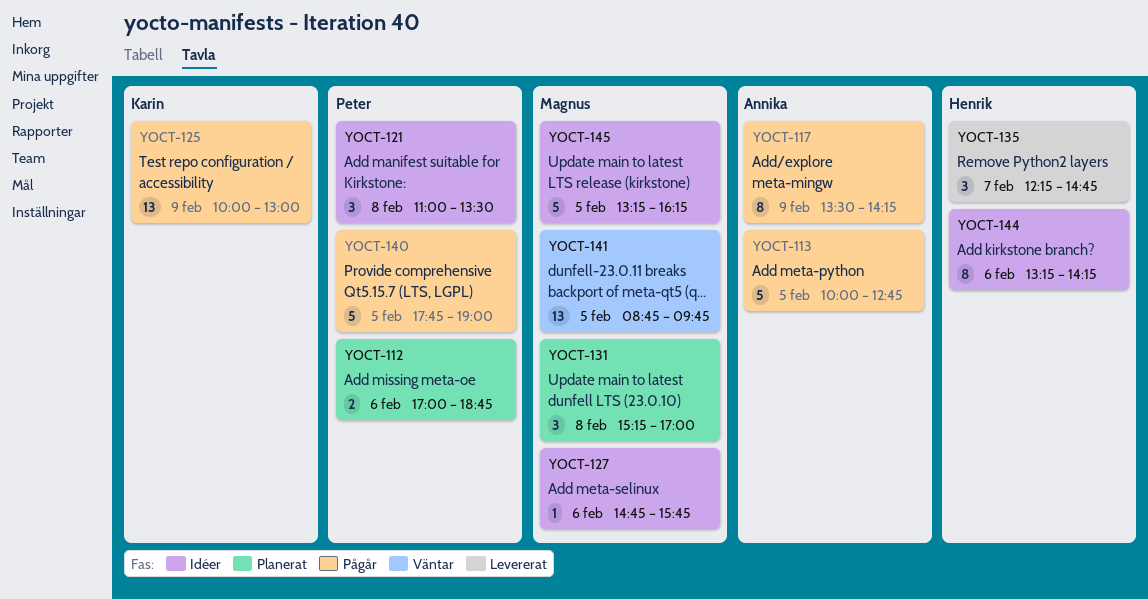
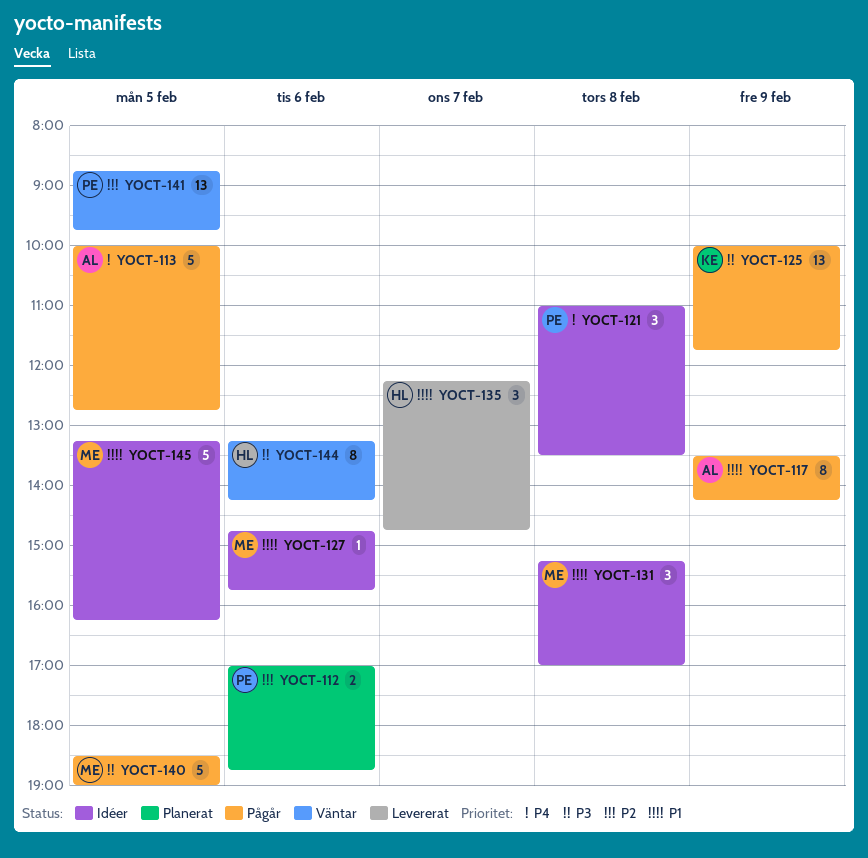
YOCT-125, ends: 13:00 -> 11:45
YOCT-131, status: Planerat -> Idéer
YOCT-140, owner: Peter -> Magnus
YOCT-140, begins: 17:45 -> 18:30
YOCT-141, owner: Magnus -> Peter
YOCT-144, status: Idéer -> Väntar

